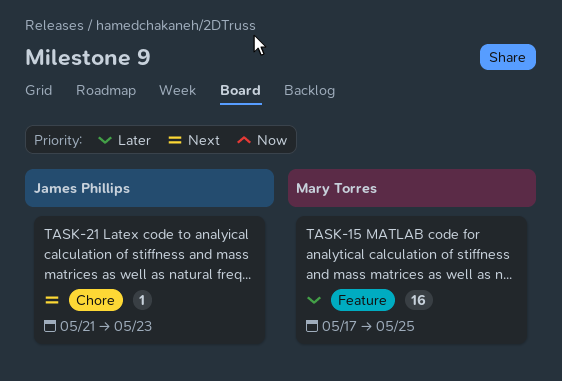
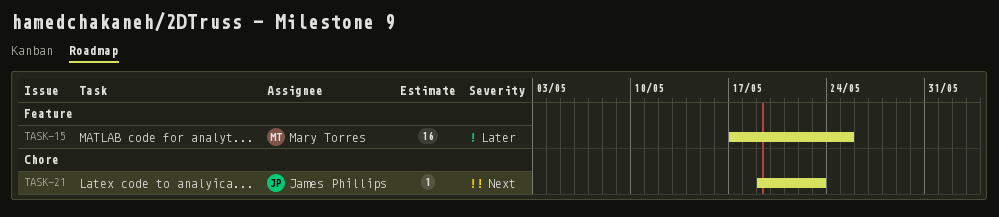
TASK-21, start: May 21 -> May 19

